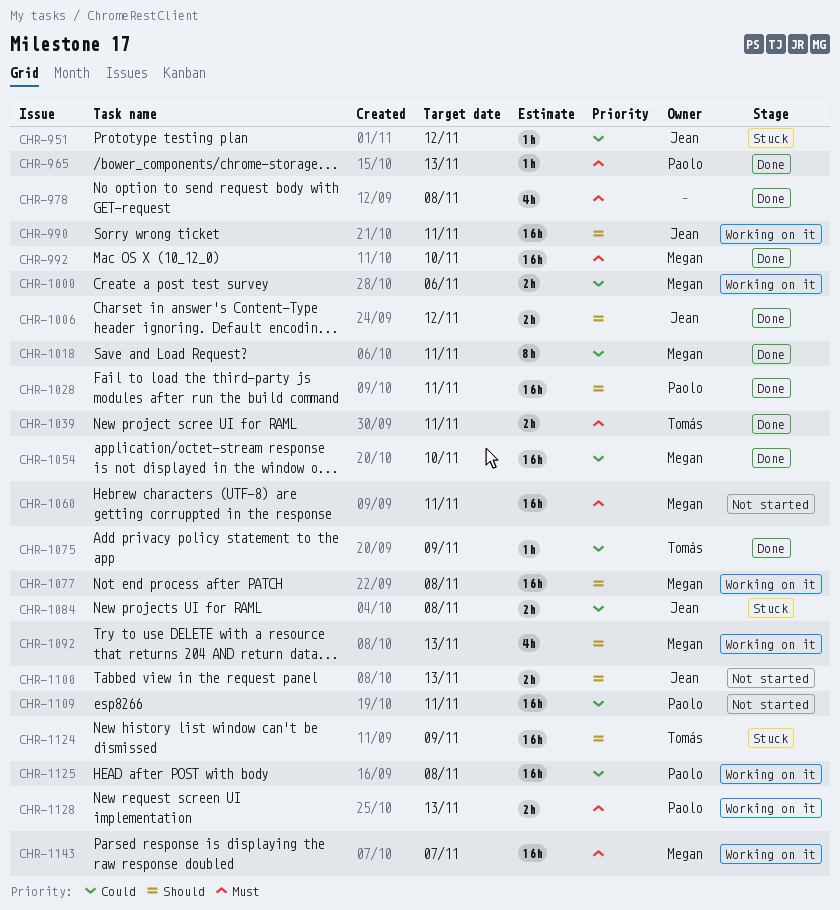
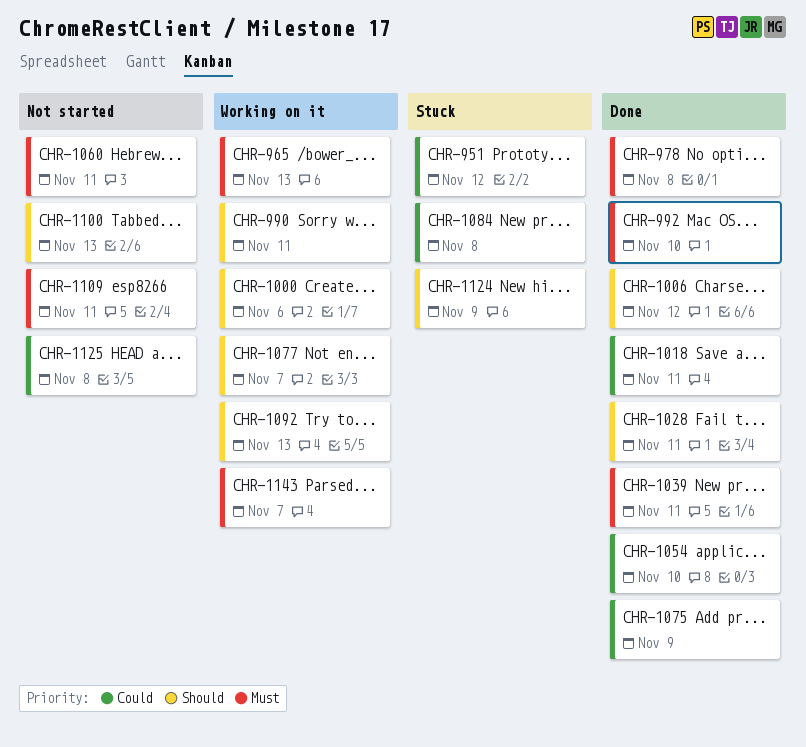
CHR-965, status: Done -> Working on it
CHR-1000, priority: Could -> Should
CHR-1077, due: Nov 8 -> Nov 7
CHR-1109, priority: Could -> Must
CHR-1125, status: Working on it -> Not started
CHR-1128: present -> none

